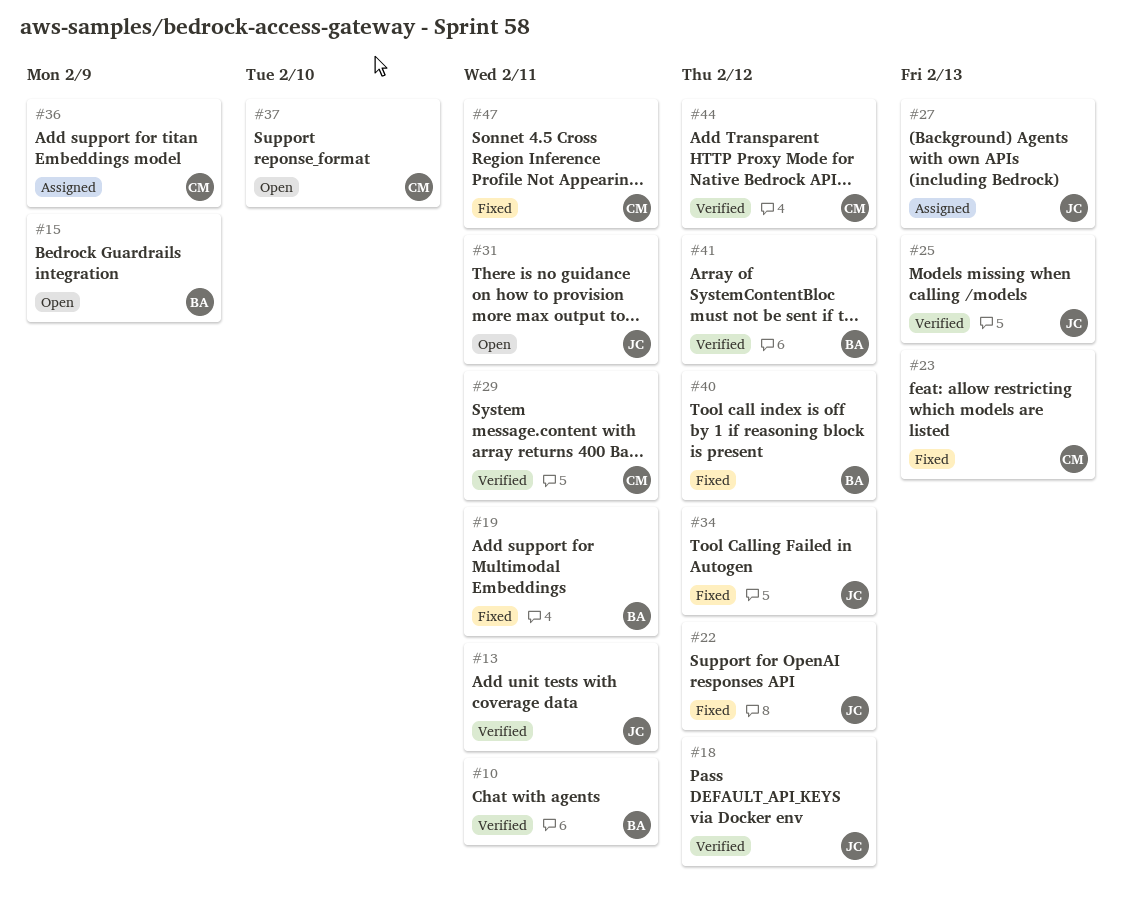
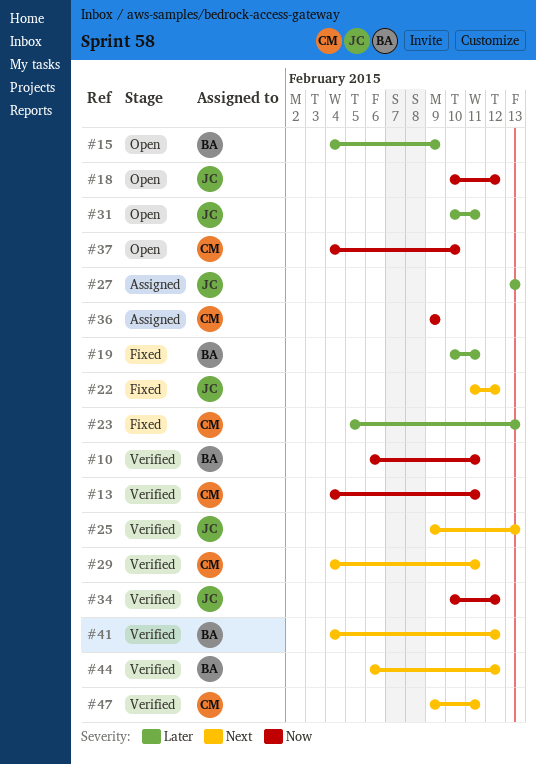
#13, owner: JC -> CM
#18, status: Verified -> Open
#34, status: Fixed -> Verified
#40: present -> none
#44, owner: CM -> BA
#47, status: Fixed -> Verified

